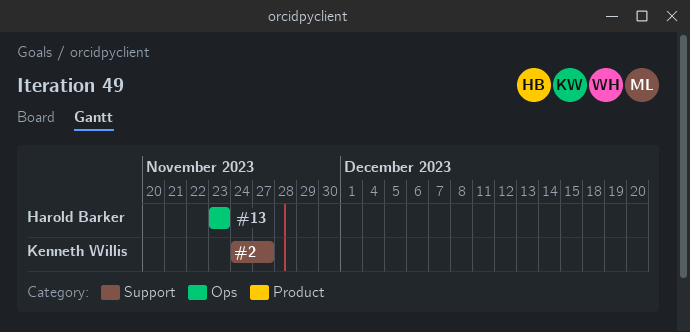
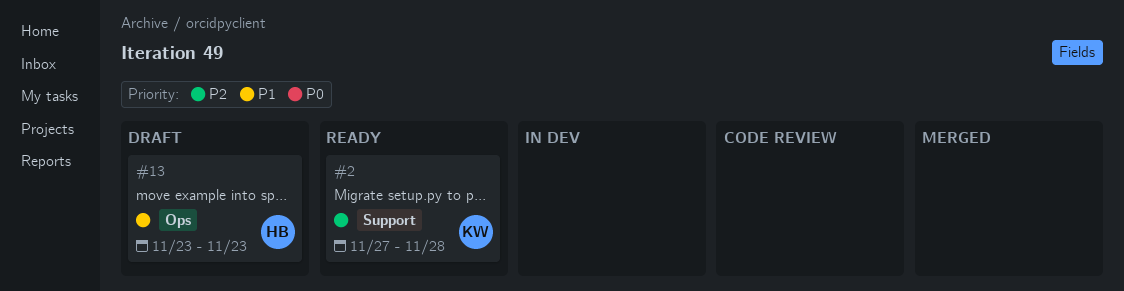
#2, start: Nov 24 -> Nov 27
#2, due: Nov 27 -> Nov 28

